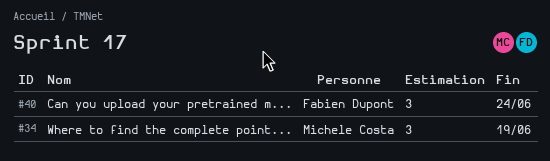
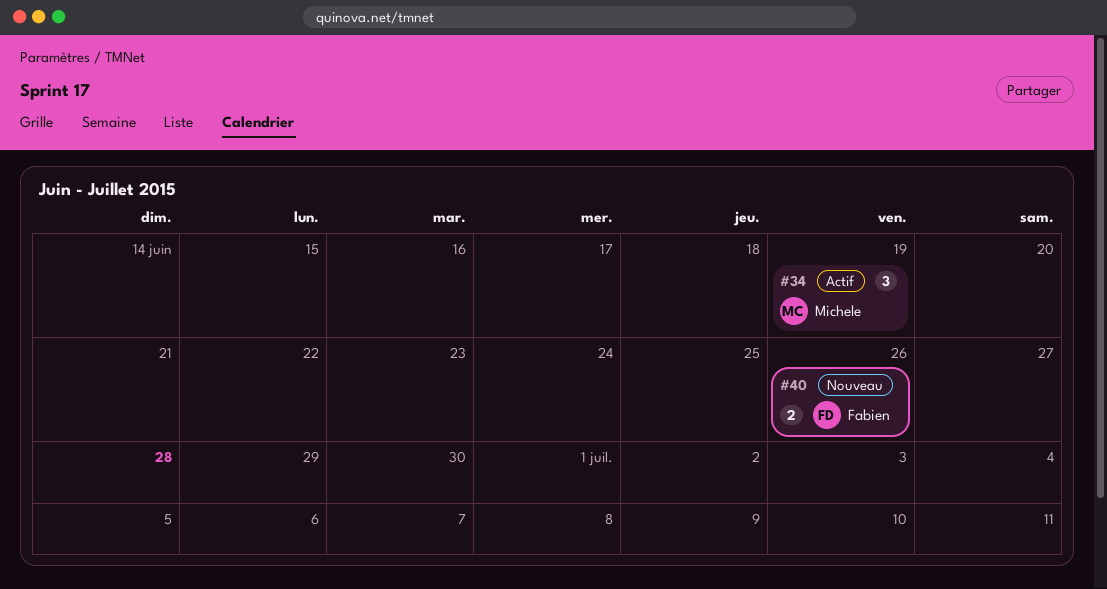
#40, estimate: 3 -> 2
#40, due: Jun 24 -> Jun 26

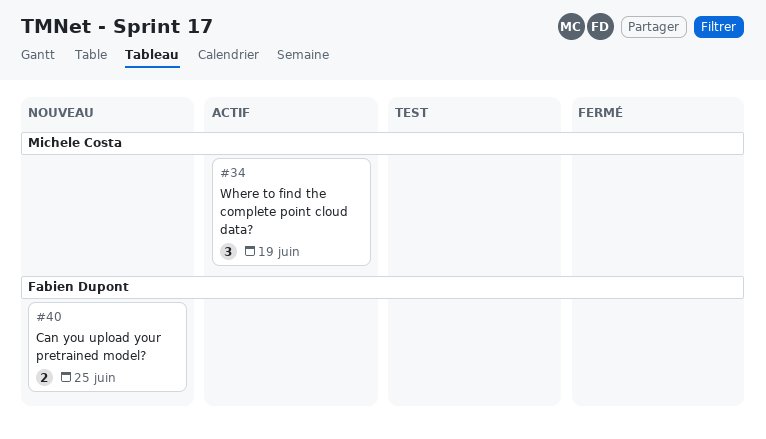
#40, due: Jun 26 -> Jun 25

